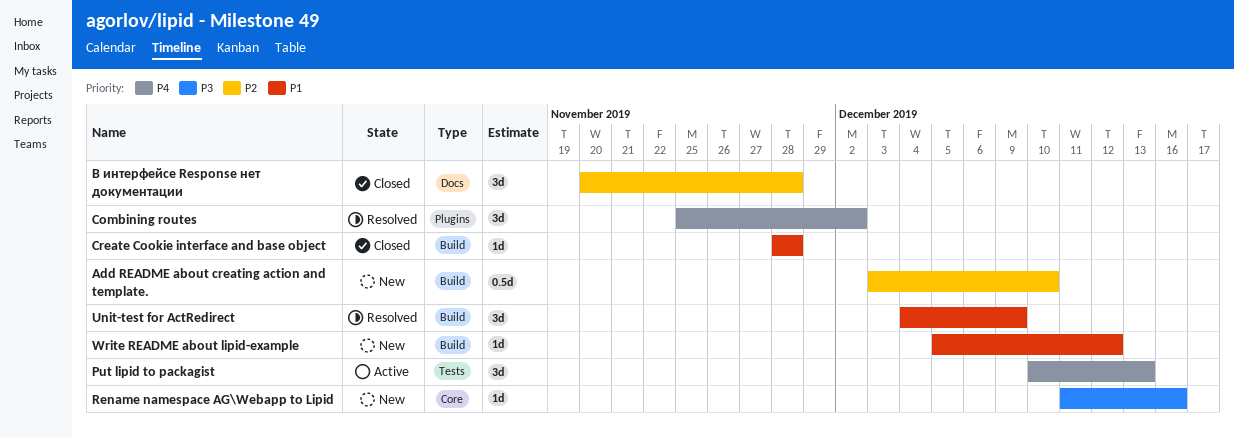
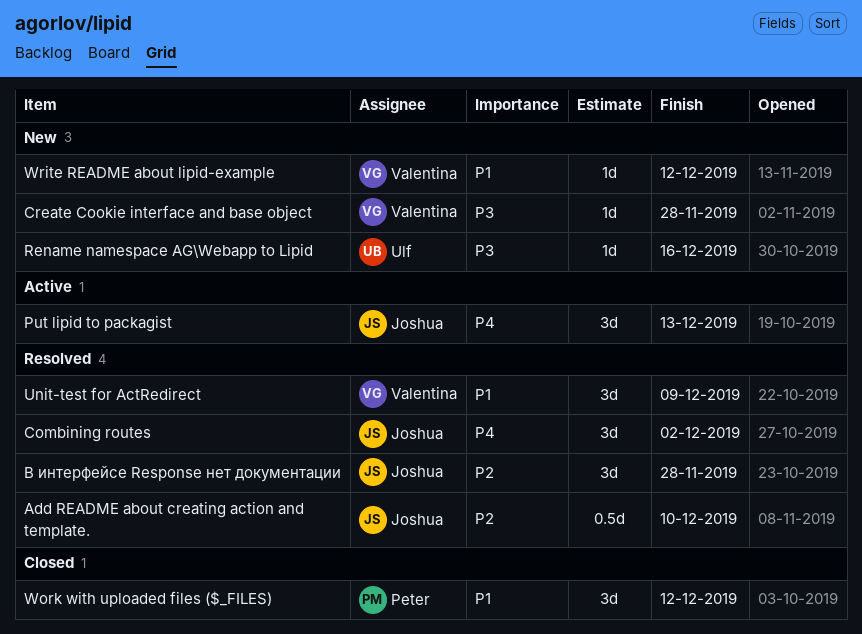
Add README about creating action and template., status: New -> Resolved
Create Cookie interface and base object, status: Closed -> New
Create Cookie interface and base object, priority: P1 -> P3
Work with uploaded files ($_FILES): none -> present
В интерфейсе Response нет документации, status: Closed -> Resolved

